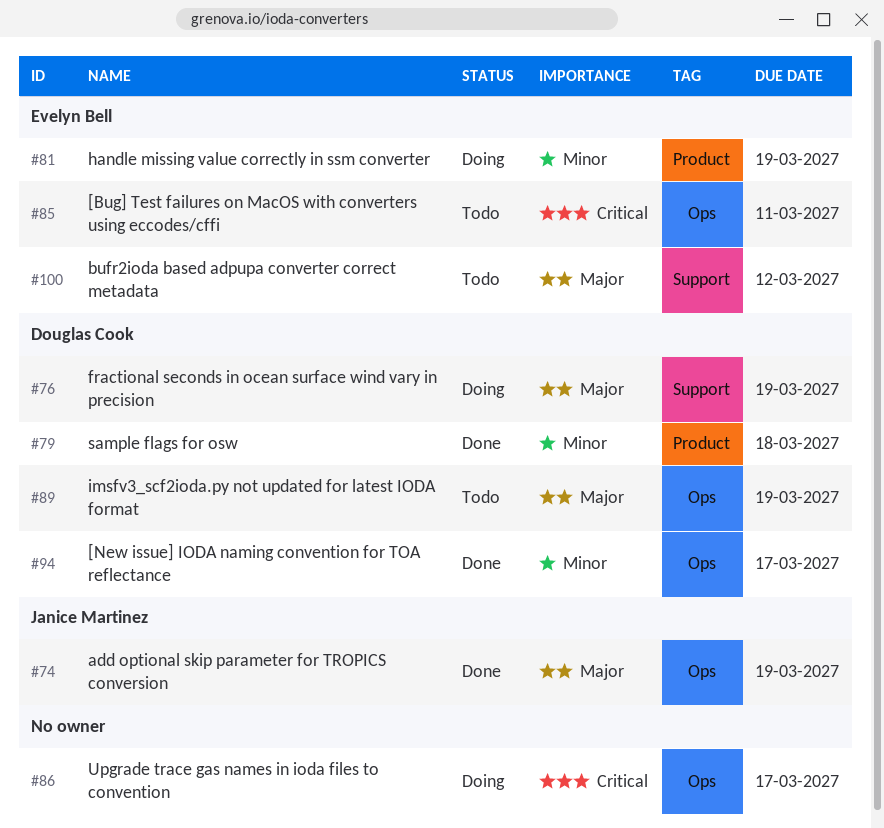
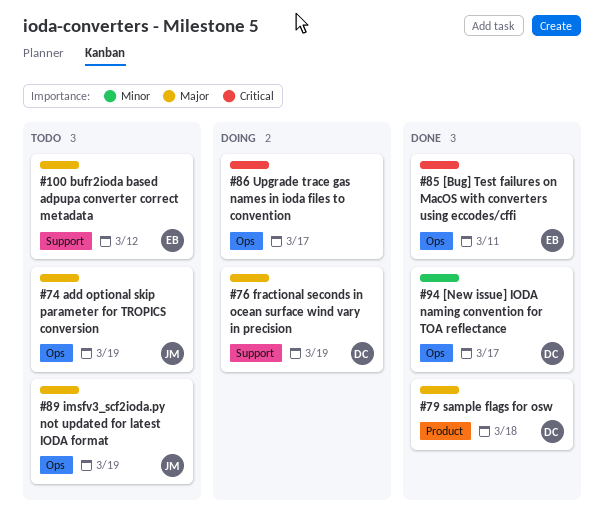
#74, status: Done -> Todo
#79, priority: Minor -> Major
#81: present -> none
#85, status: Todo -> Done
#89, owner: Douglas Cook -> Janice Martinez

